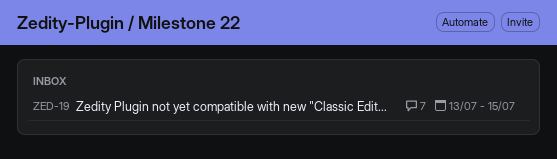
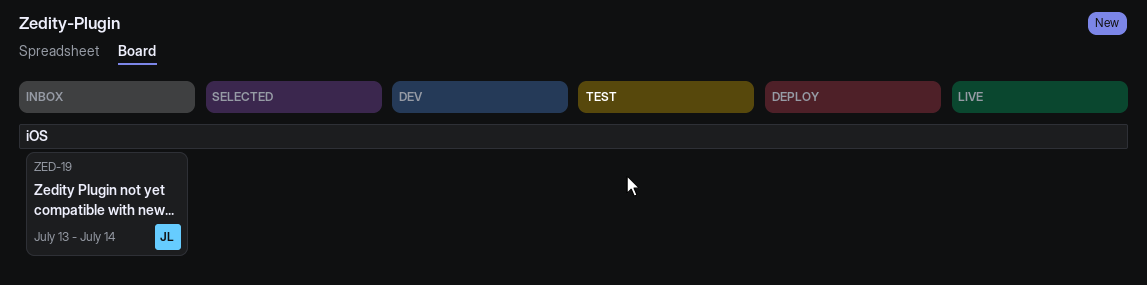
ZED-19, due: Jul 15 -> Jul 14

